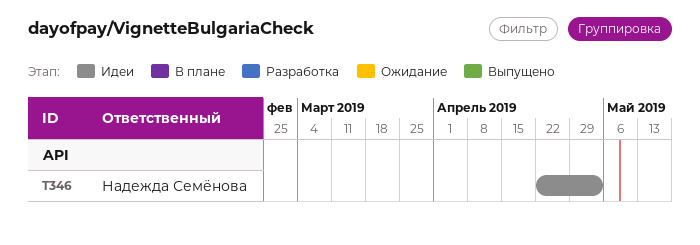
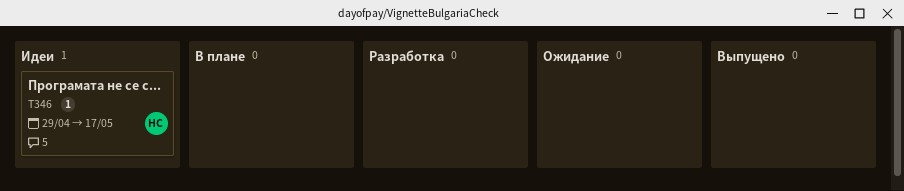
T346, start: Apr 22 -> Apr 29
T346, due: May 3 -> May 17

